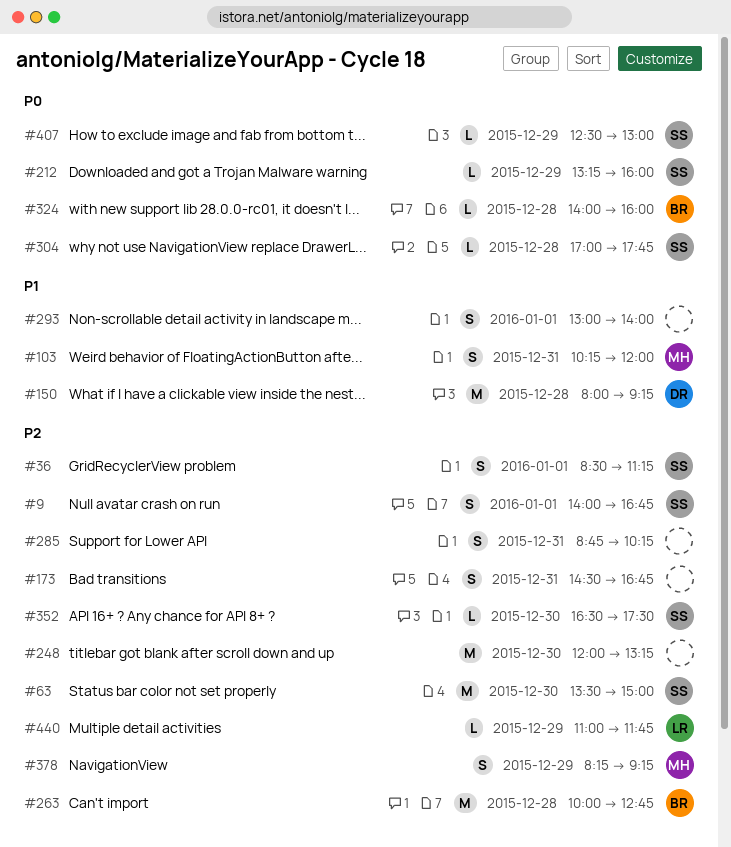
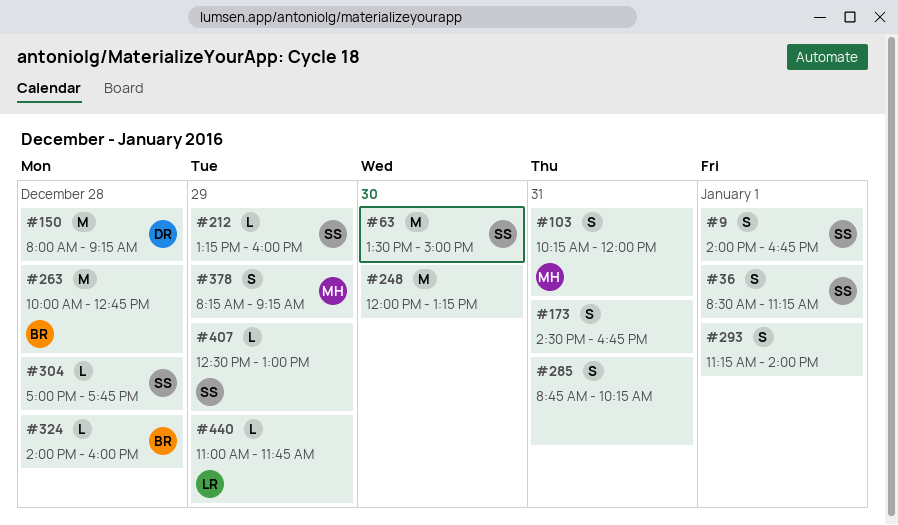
#293, begins: 13:00 -> 11:15
#352: present -> none

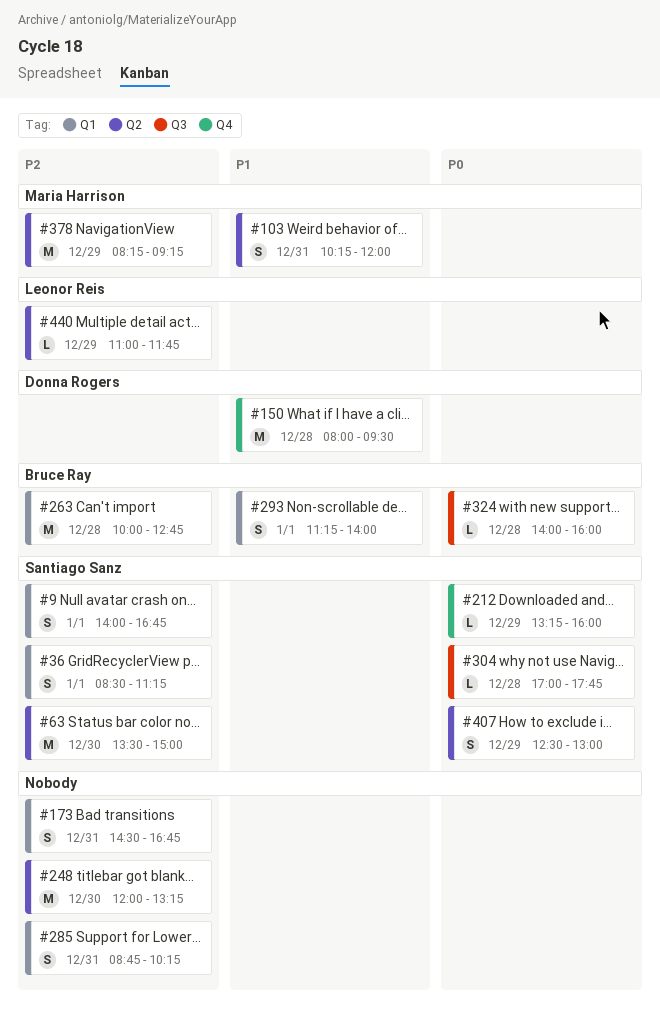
#150, ends: 09:15 -> 09:30
#293, owner: none -> Bruce Ray
#378, estimate: S -> M
#407, estimate: L -> S

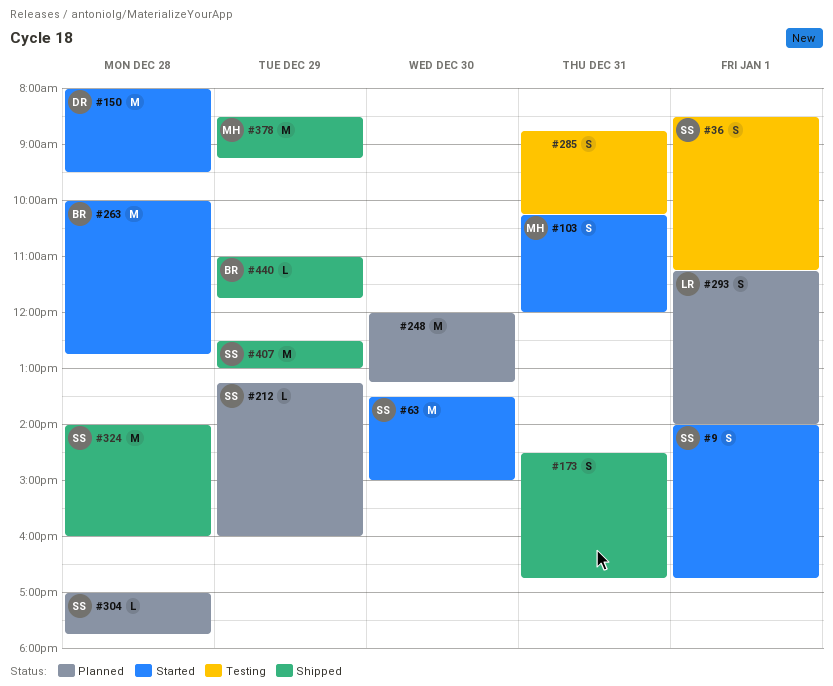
#293, owner: Bruce Ray -> Leonor Reis
#324, owner: Bruce Ray -> Santiago Sanz
#324, estimate: L -> M
#378, begins: 08:15 -> 08:30
#407, estimate: S -> M
#440, owner: Leonor Reis -> Bruce Ray

